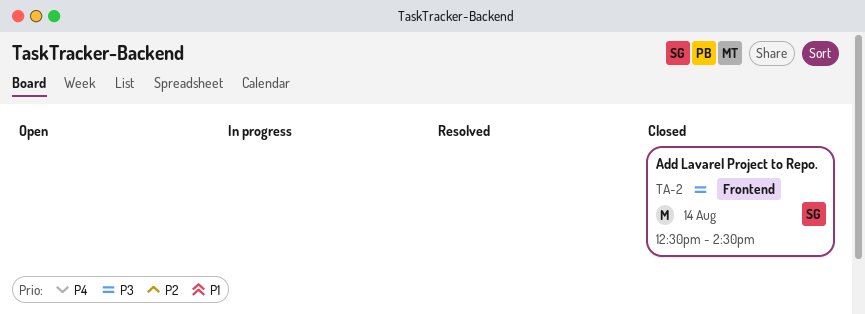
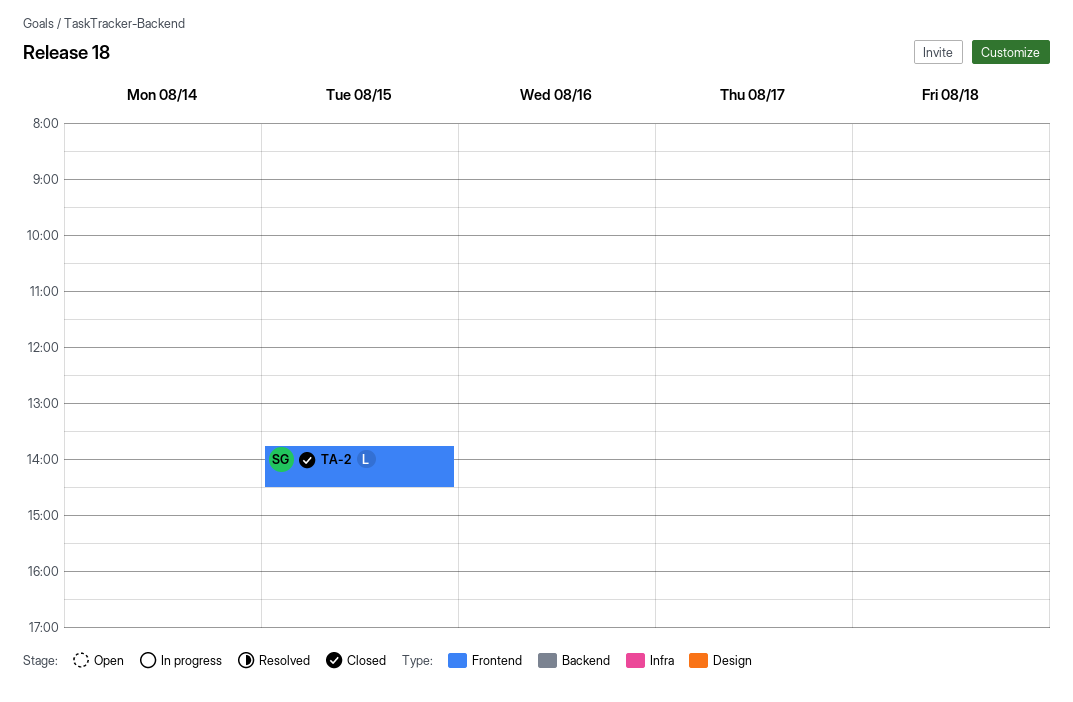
TA-2, estimate: M -> L
TA-2, day: Aug 14 -> Aug 15
TA-2, begins: 12:30 -> 13:45

